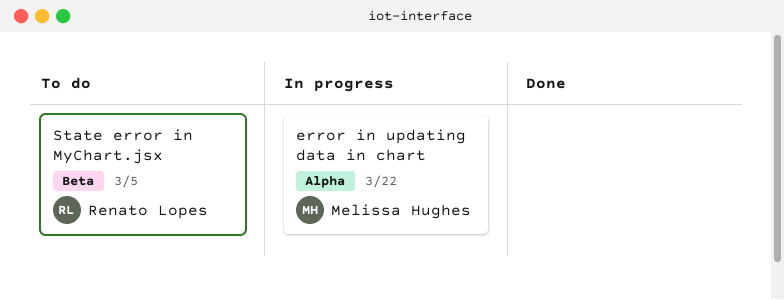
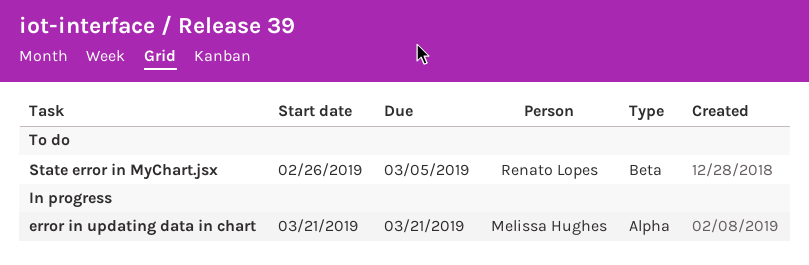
error in updating data in chart, due: Mar 22 -> Mar 21

